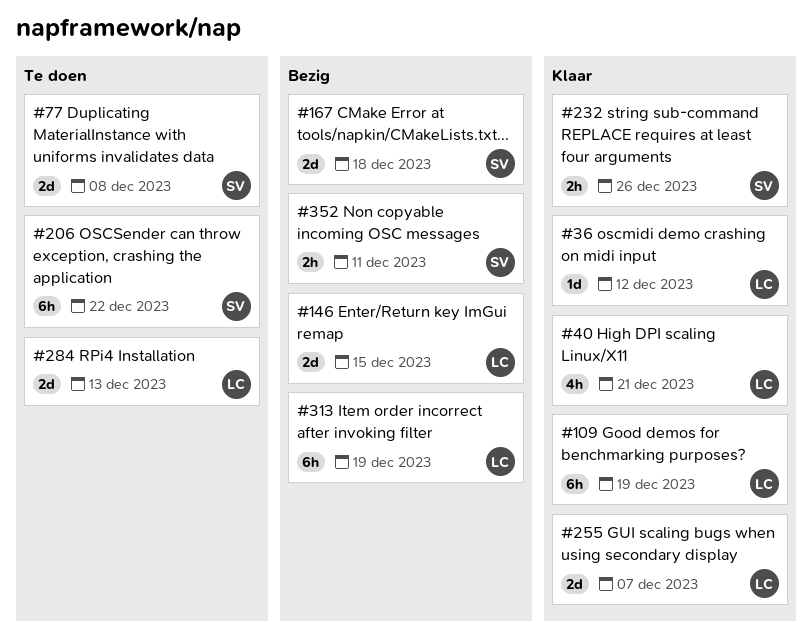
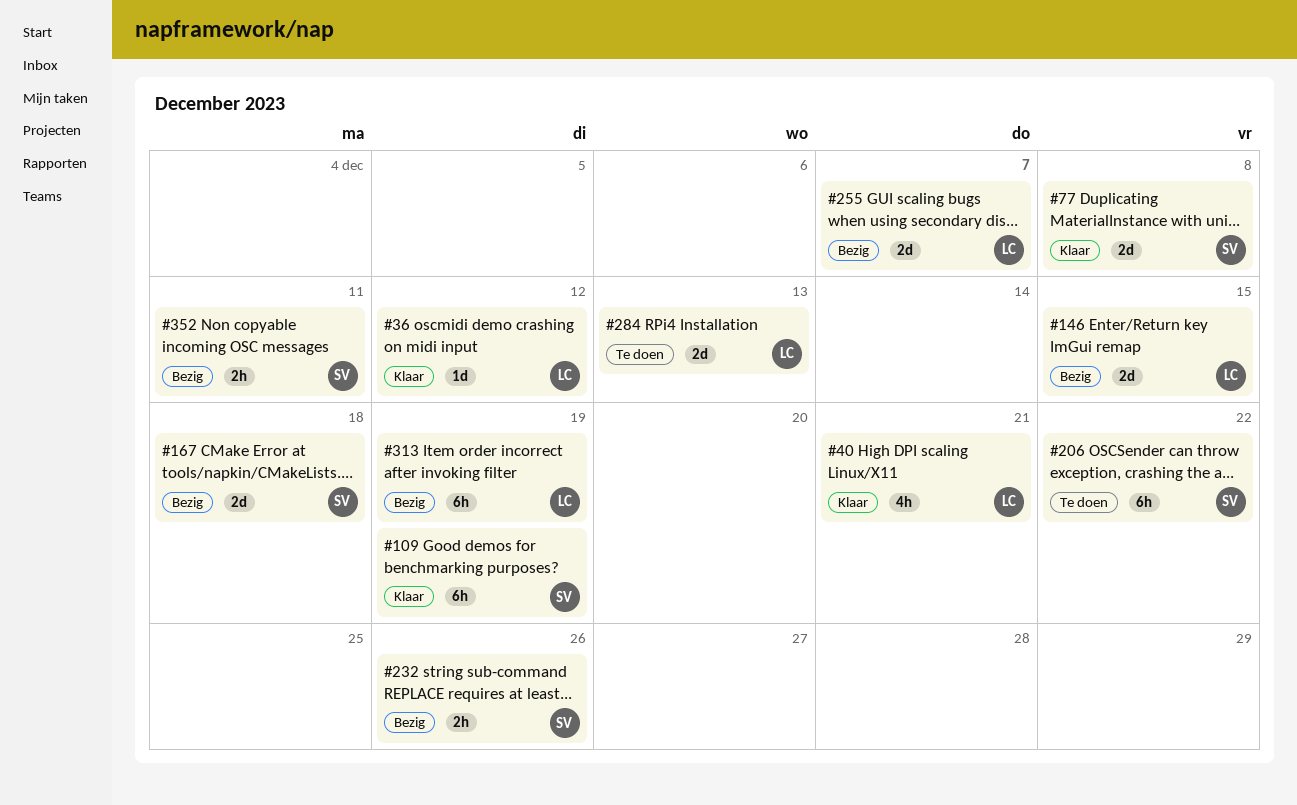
#77, status: Te doen -> Klaar
#109, owner: LC -> SV
#232, status: Klaar -> Bezig
#255, status: Klaar -> Bezig

